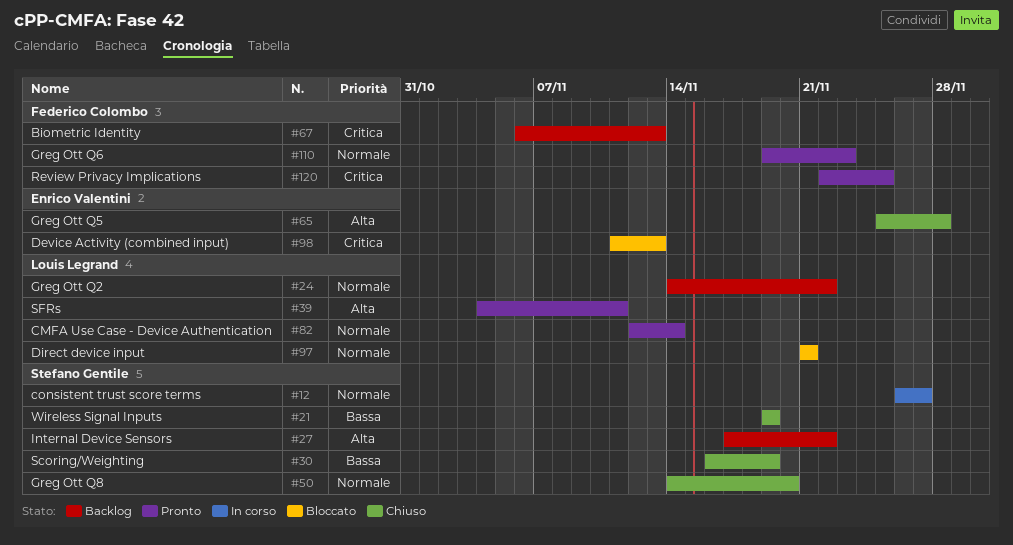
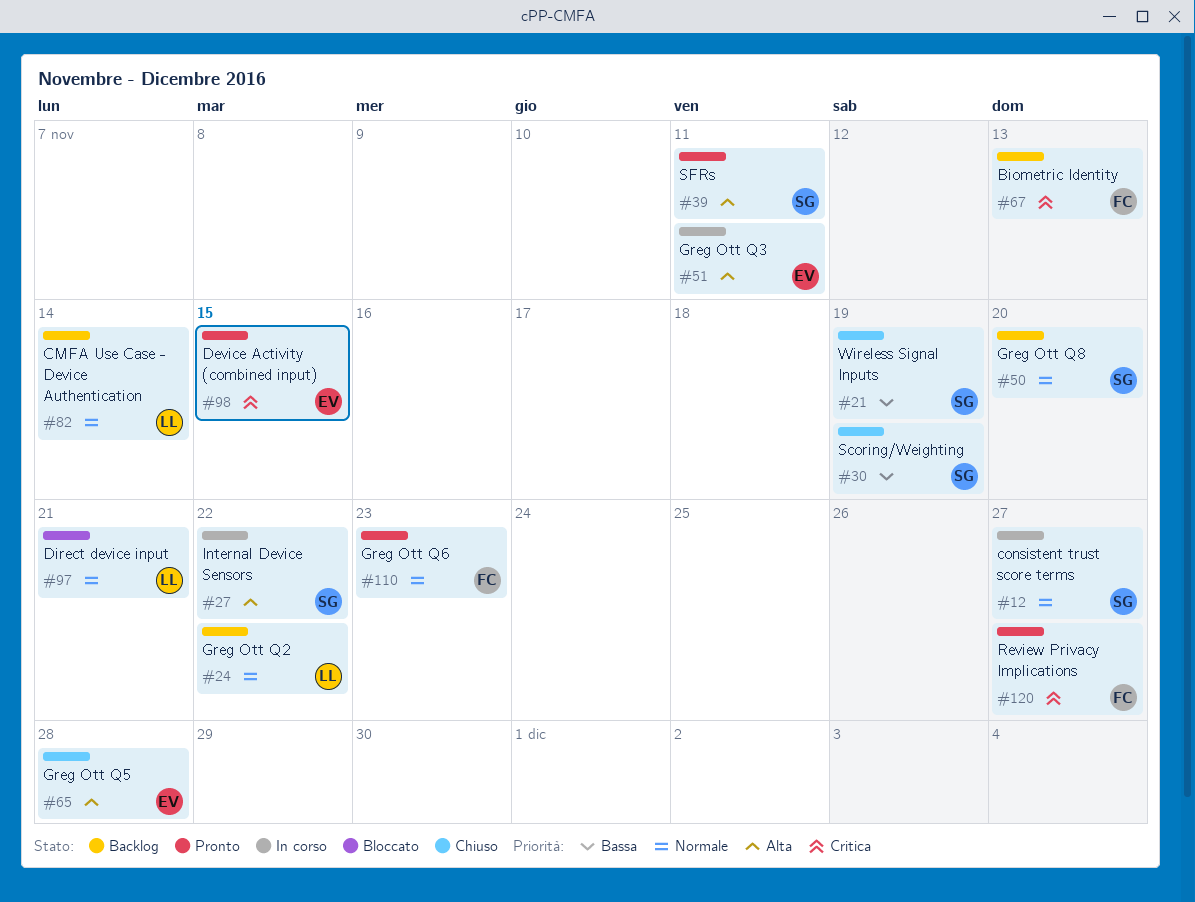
#27, status: Backlog -> In corso
#39, owner: Louis Legrand -> Stefano Gentile
#50, status: Chiuso -> Backlog
#51: none -> present
#82, status: Pronto -> Backlog
#98, status: Bloccato -> Pronto
#98, due: Nov 13 -> Nov 15
#120, due: Nov 25 -> Nov 27

